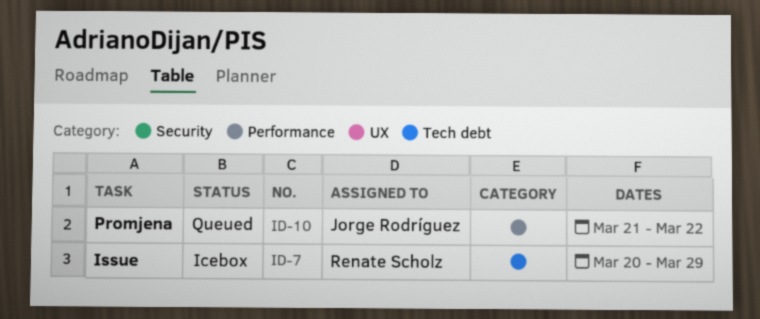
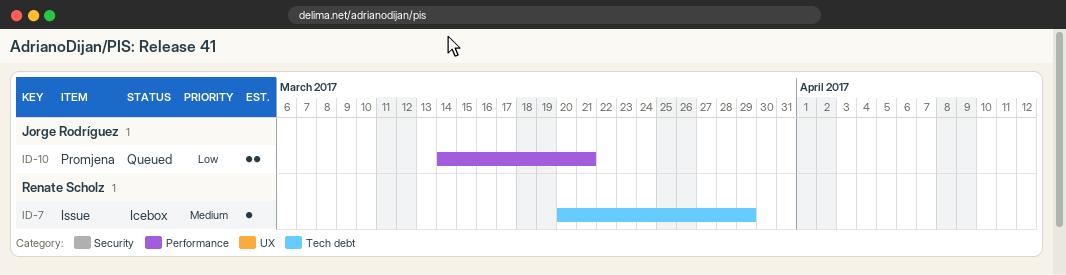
ID-10, start: Mar 21 -> Mar 14
ID-10, due: Mar 22 -> Mar 21

